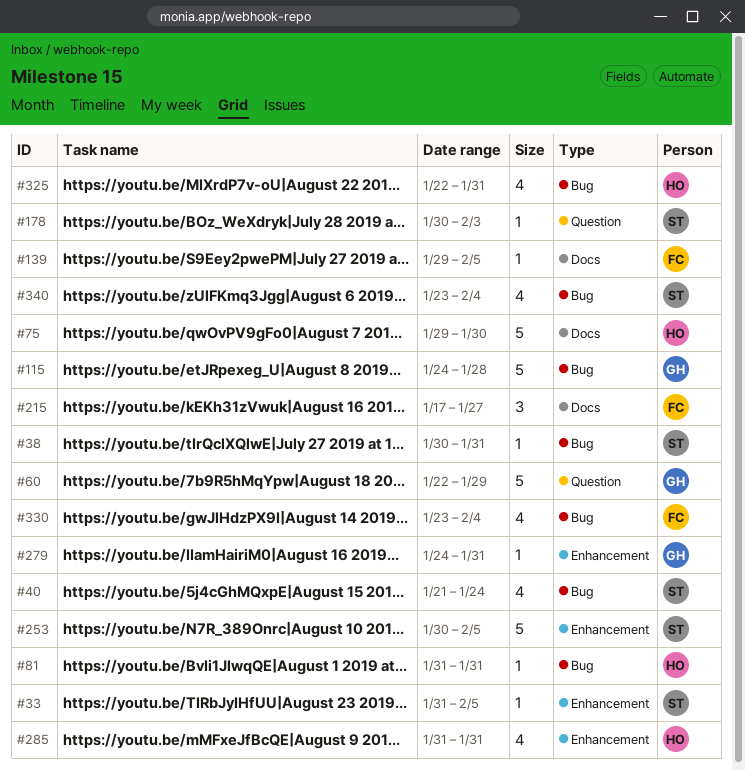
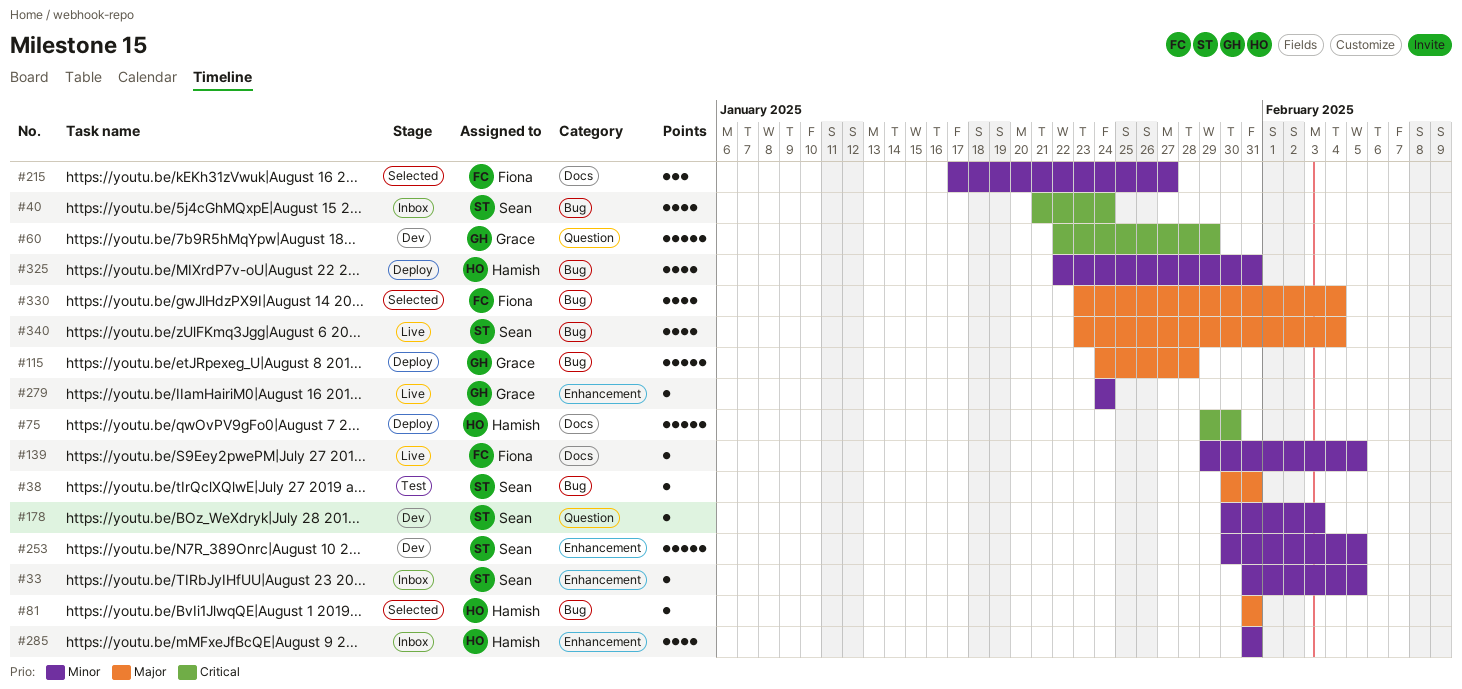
#279, due: Jan 31 -> Jan 24

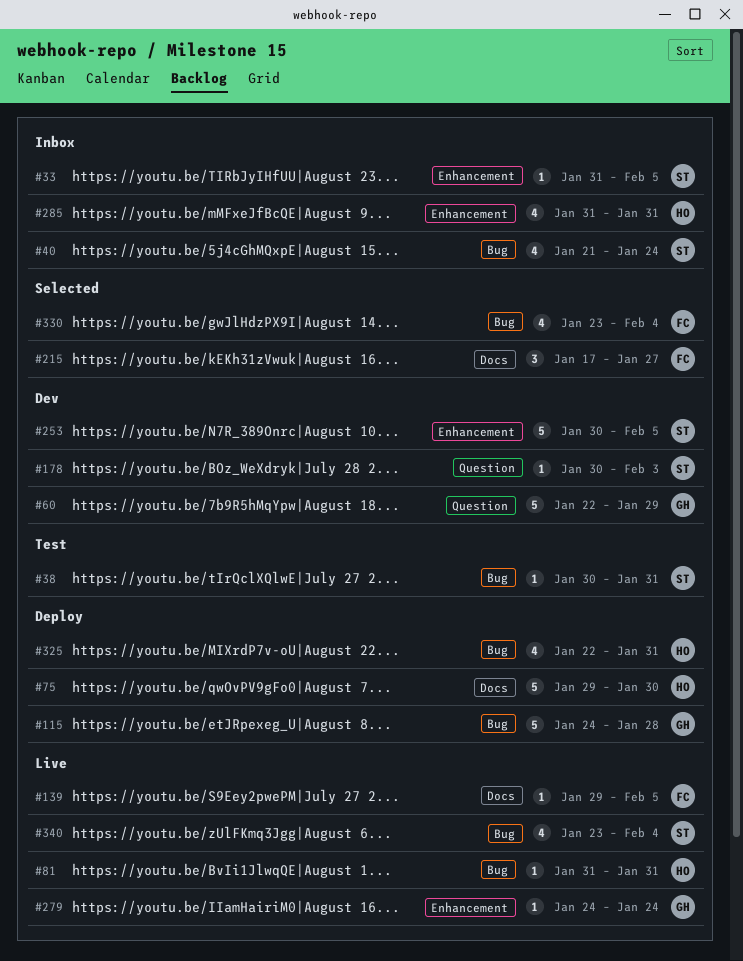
#81, status: Selected -> Live

